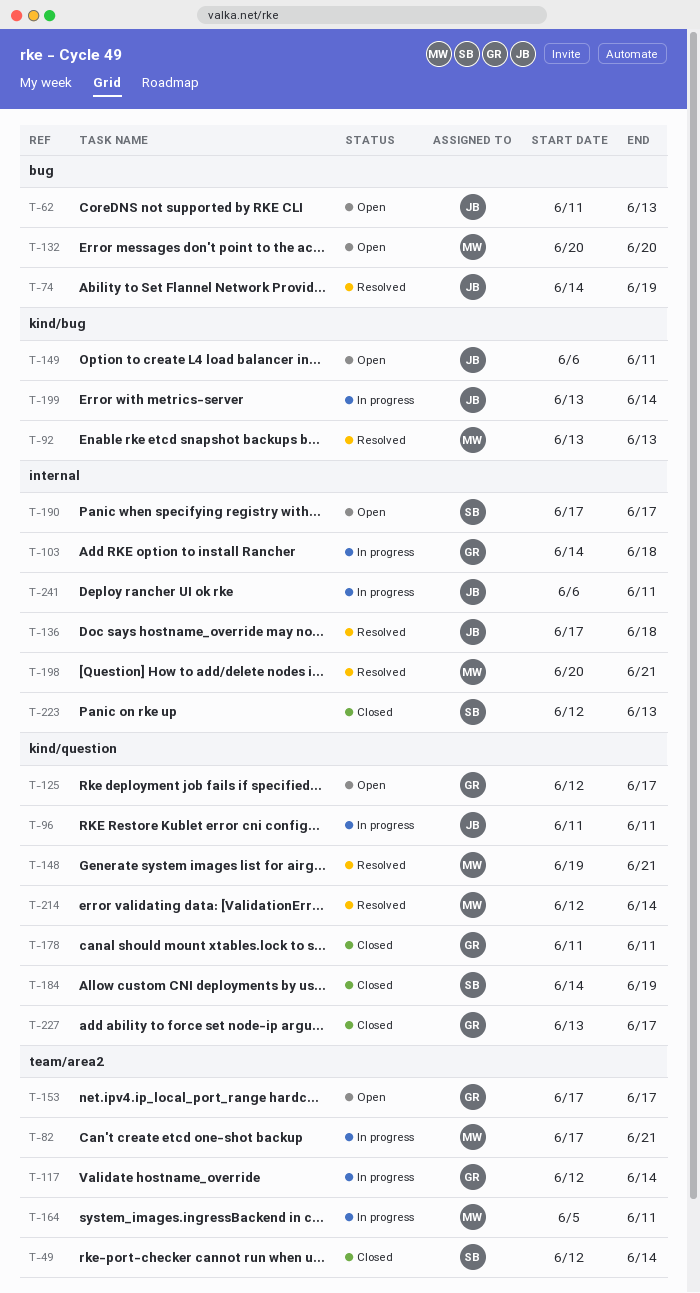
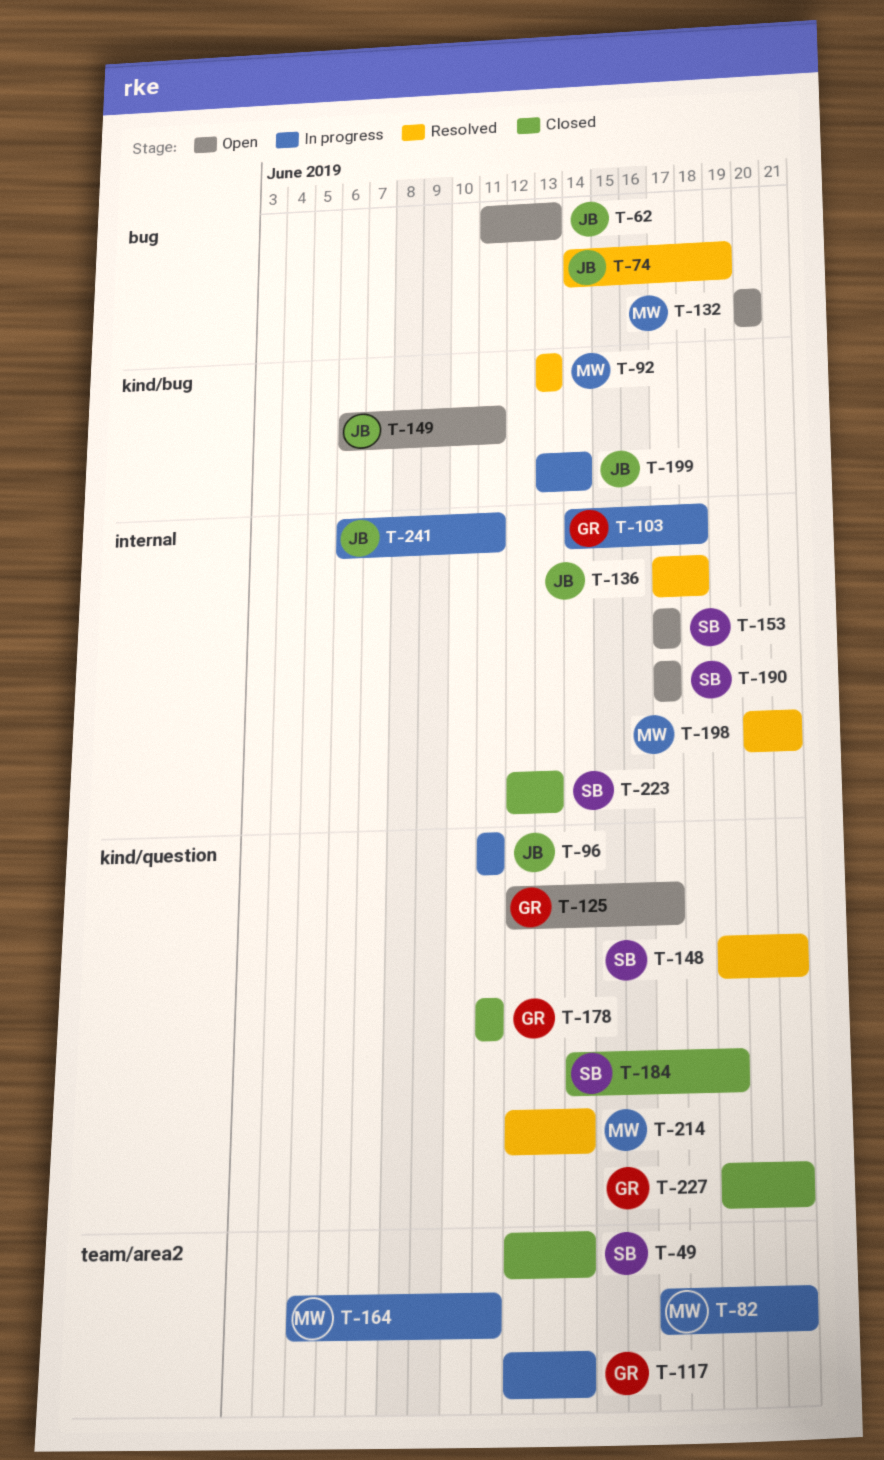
T-148, owner: MW -> SB
T-153, owner: GR -> SB
T-153, label: team/area2 -> internal
T-227, start: Jun 13 -> Jun 19
T-227, due: Jun 17 -> Jun 21

